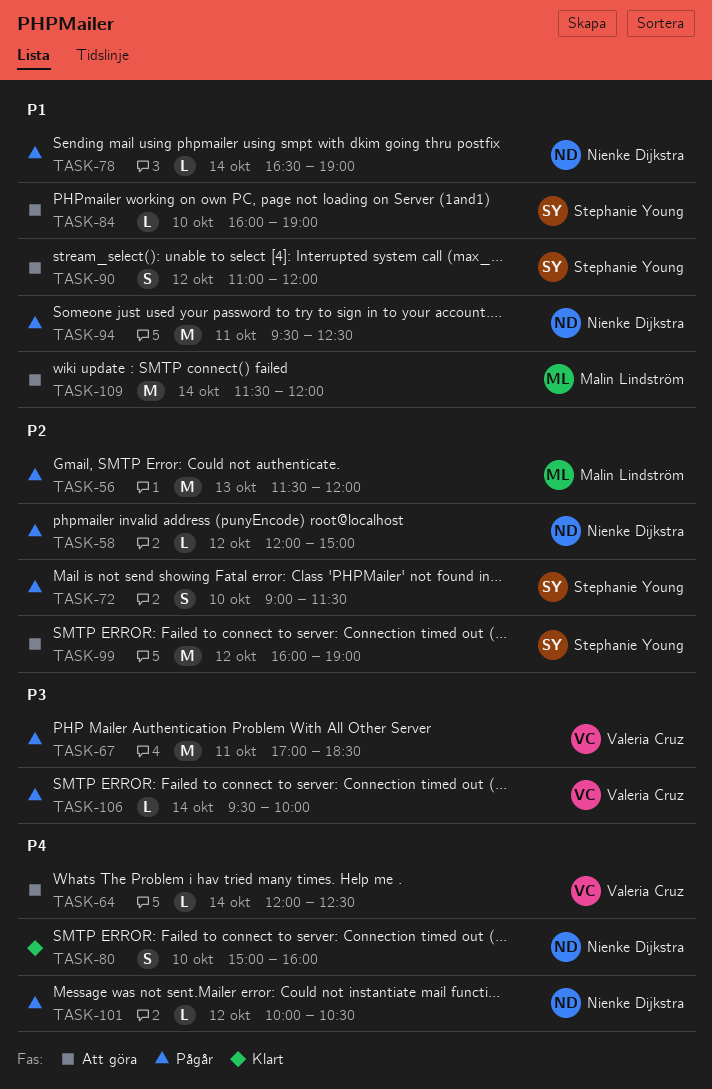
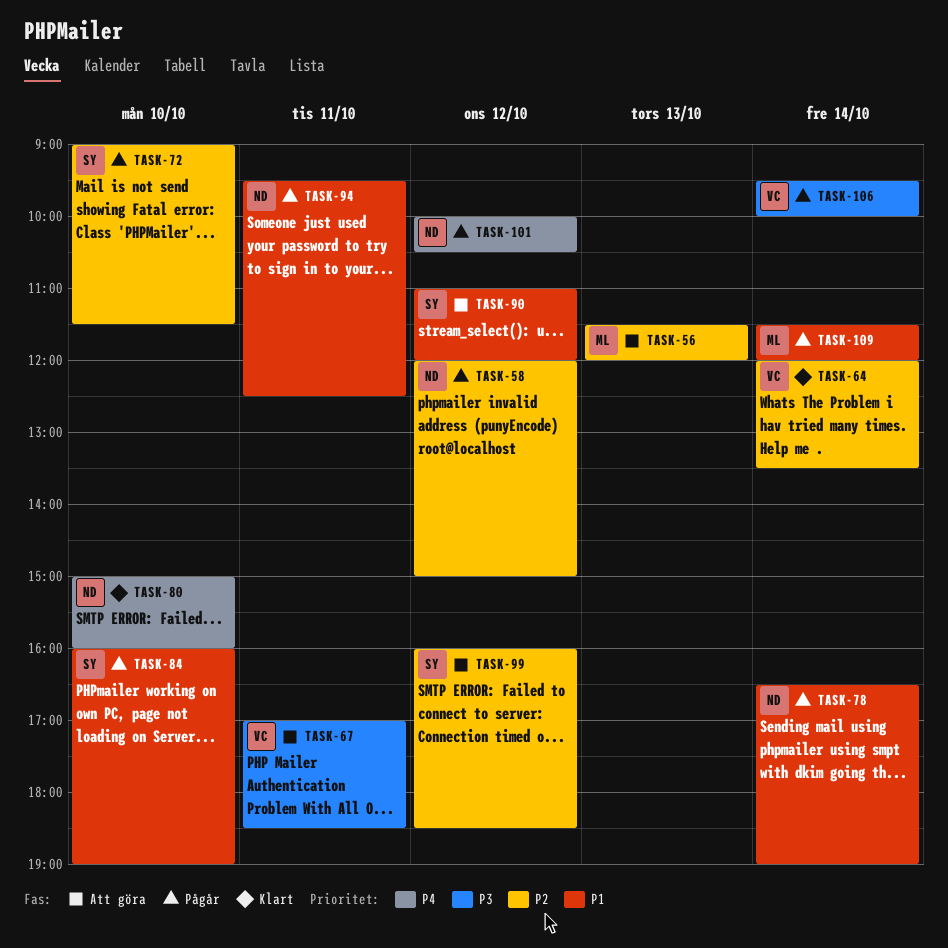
TASK-56, status: Pågår -> Att göra
TASK-64, status: Att göra -> Klart
TASK-64, priority: P4 -> P2
TASK-64, ends: 12:30 -> 13:30
TASK-67, status: Pågår -> Att göra
TASK-84, status: Att göra -> Pågår
TASK-99, ends: 19:00 -> 18:30
TASK-109, status: Att göra -> Pågår

